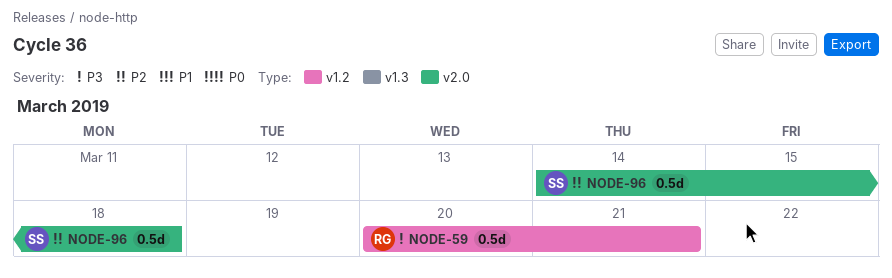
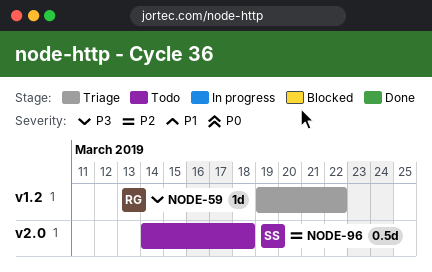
NODE-59, estimate: 0.5d -> 1d
NODE-59, start: Mar 20 -> Mar 19
NODE-59, due: Mar 21 -> Mar 22

